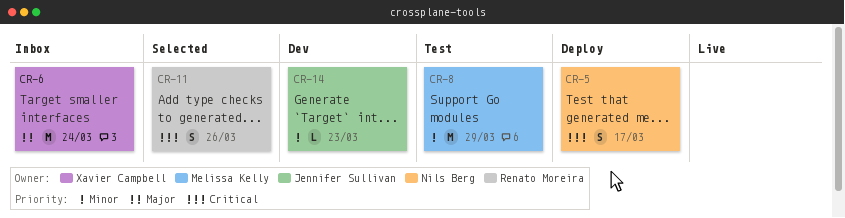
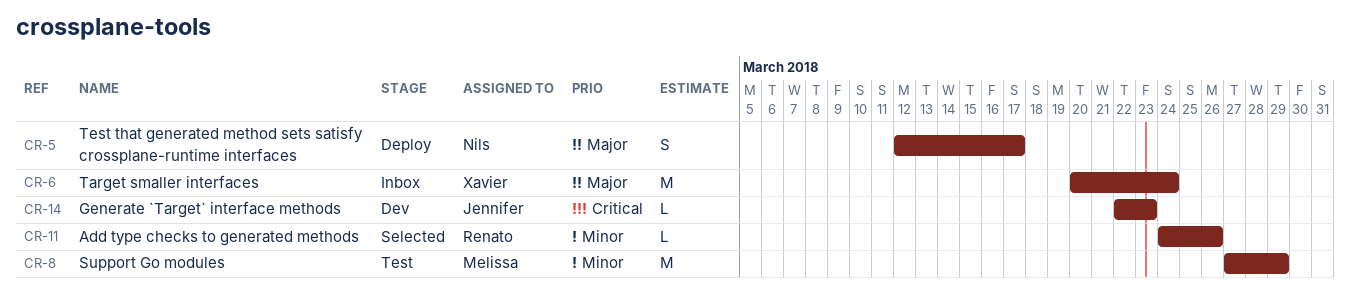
CR-5, priority: Critical -> Major
CR-11, priority: Critical -> Minor
CR-11, estimate: S -> L
CR-14, priority: Minor -> Critical

